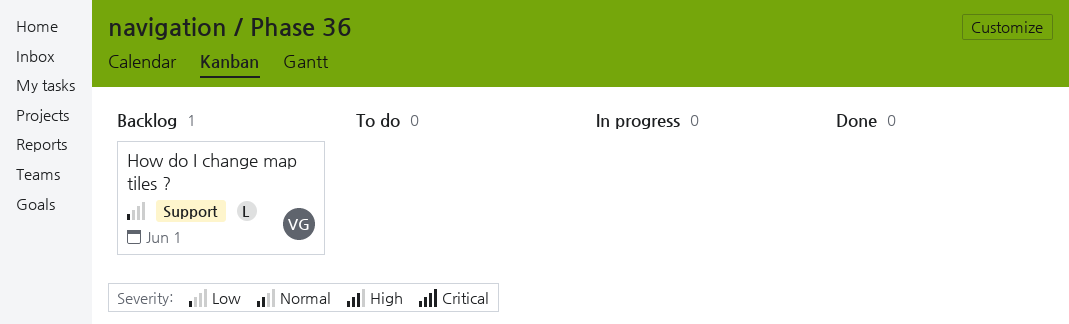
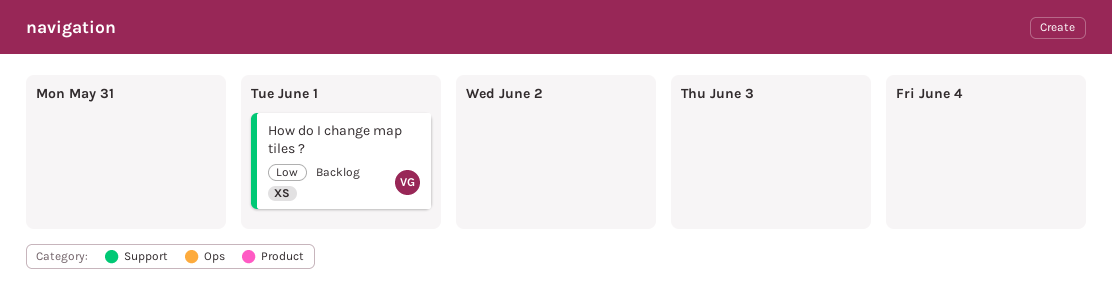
How do I change map tiles ?, estimate: L -> XS

